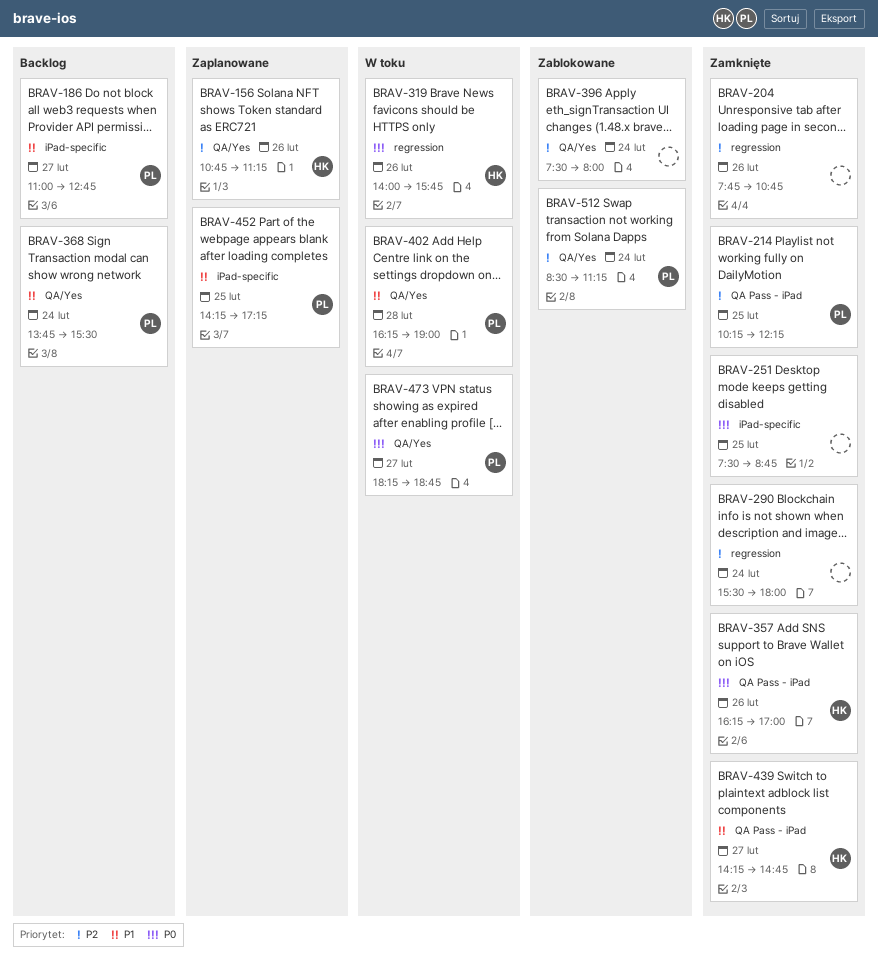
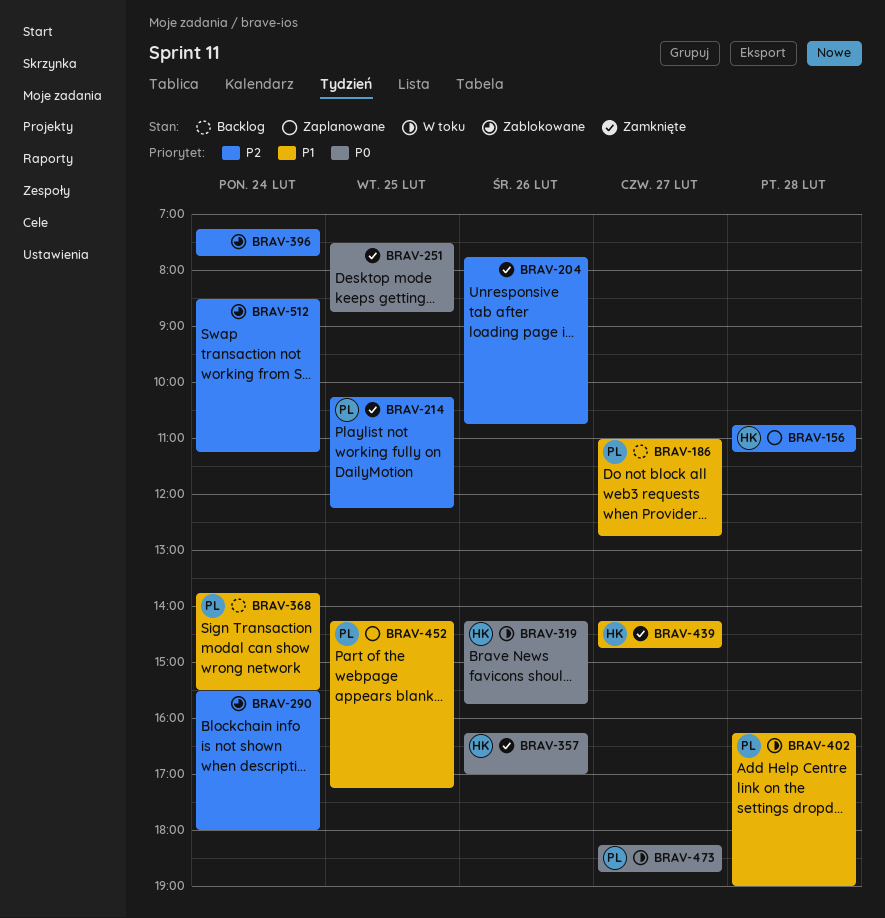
BRAV-156, day: Feb 26 -> Feb 28
BRAV-290, status: Zamknięte -> Zablokowane
BRAV-319, begins: 14:00 -> 14:15
BRAV-396, begins: 07:30 -> 07:15
BRAV-396, ends: 08:00 -> 07:45
BRAV-512, owner: PL -> none

